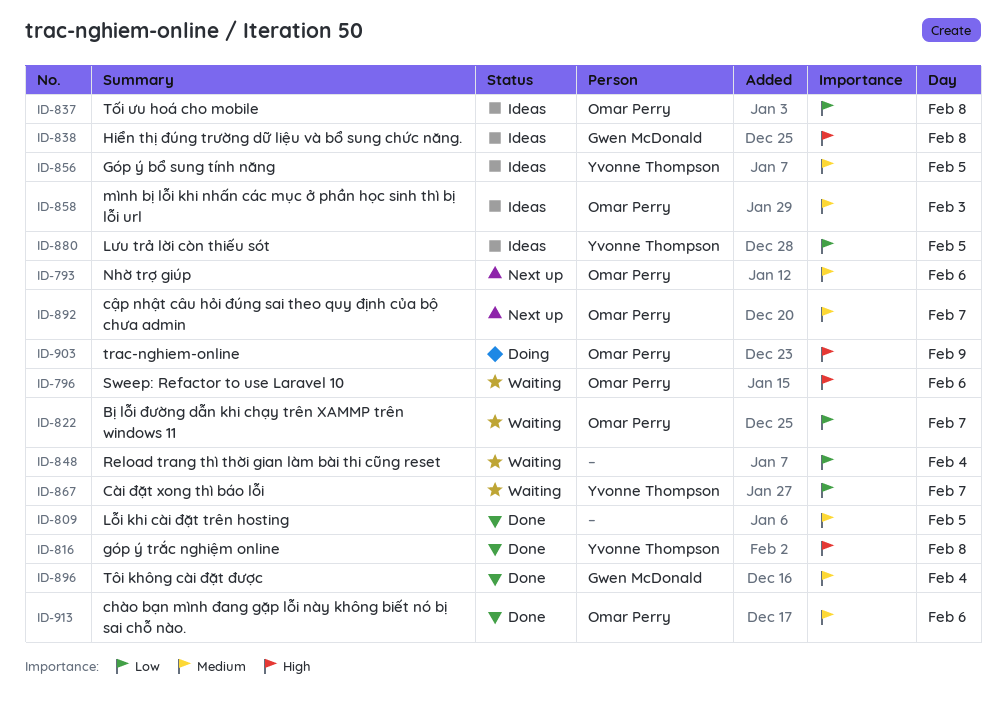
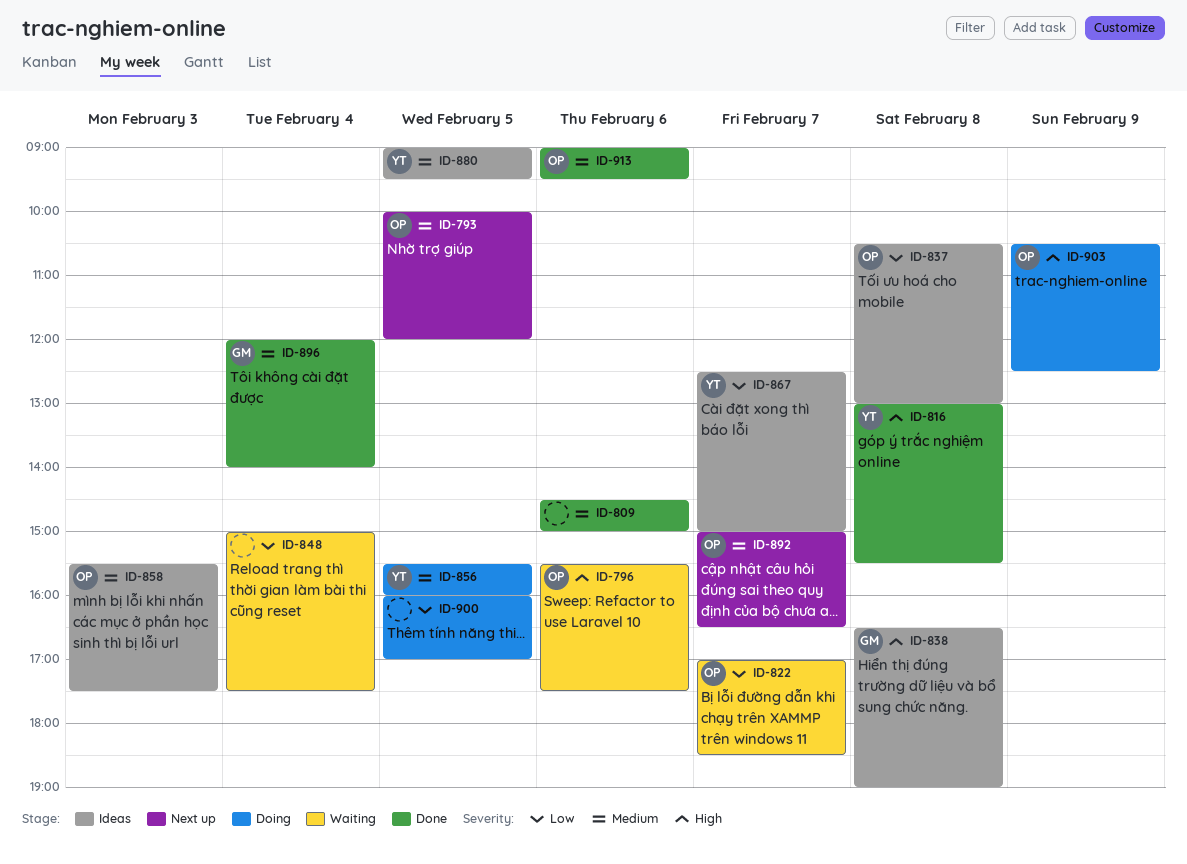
ID-793, day: Feb 6 -> Feb 5
ID-809, day: Feb 5 -> Feb 6
ID-856, status: Ideas -> Doing
ID-867, status: Waiting -> Ideas
ID-880, priority: Low -> Medium
ID-900: none -> present

